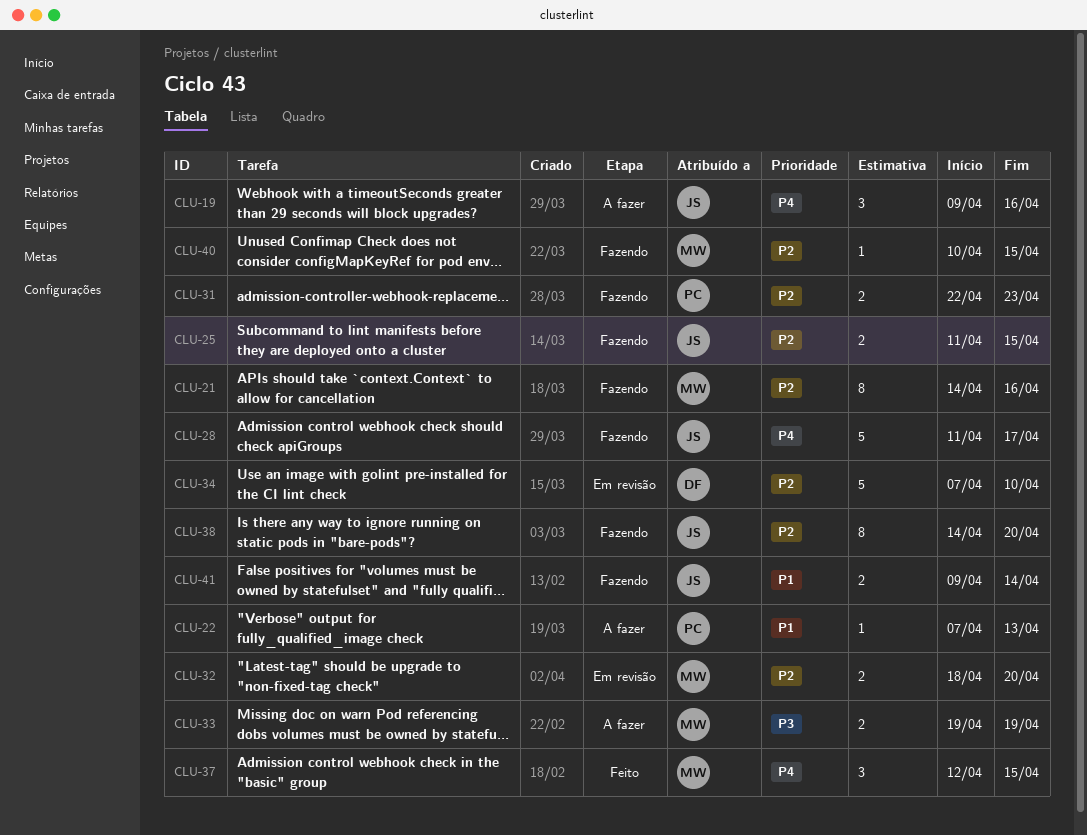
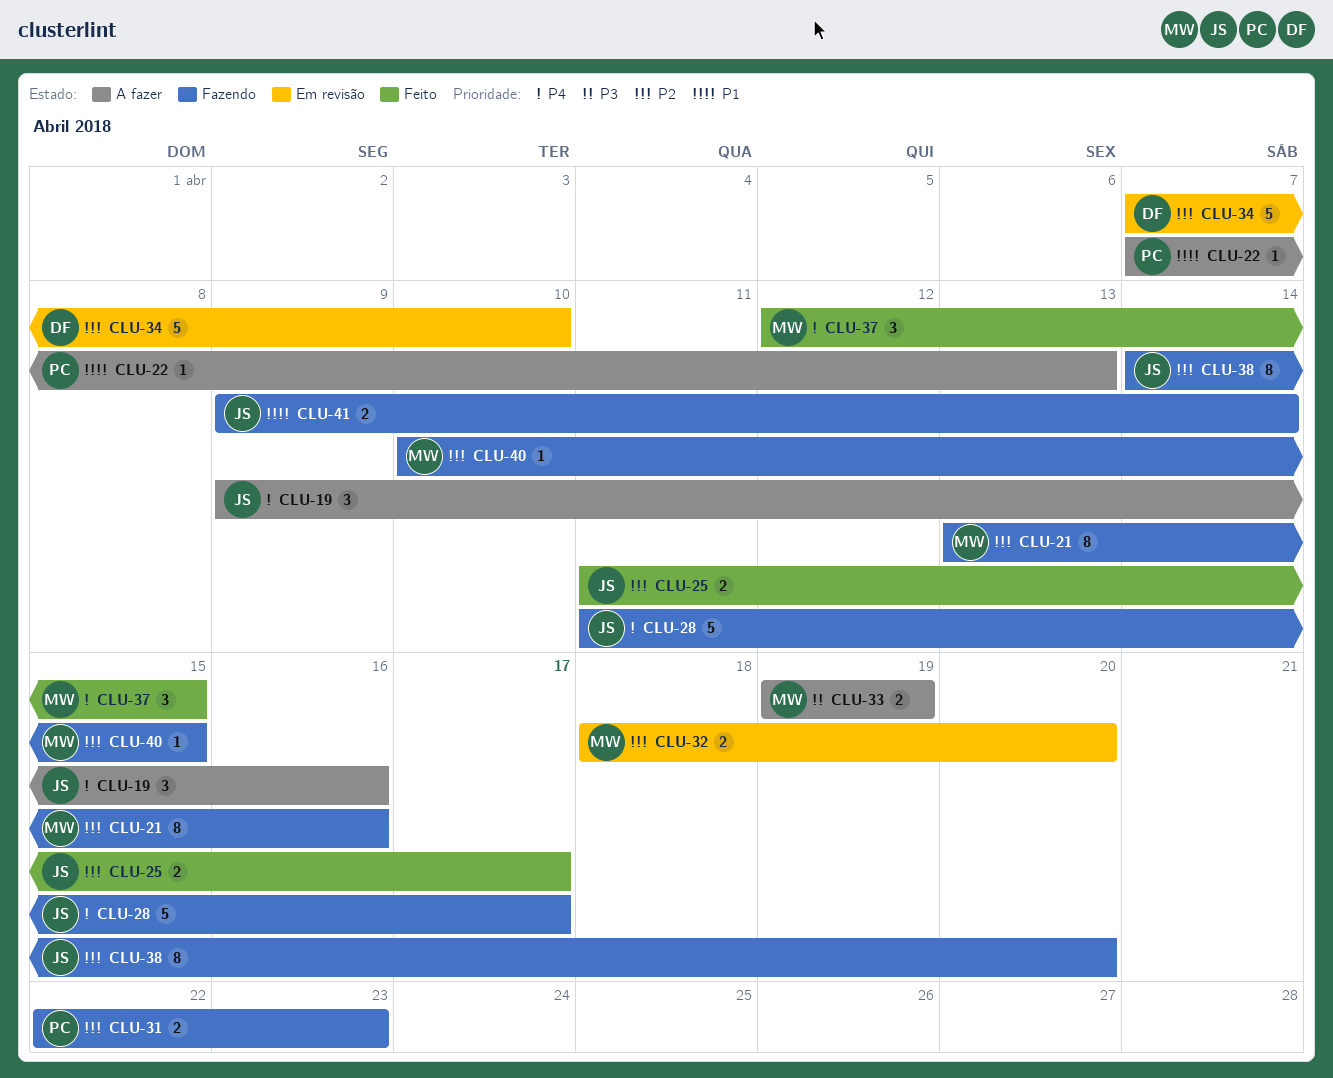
CLU-21, start: Apr 14 -> Apr 13
CLU-25, status: Fazendo -> Feito
CLU-25, due: Apr 15 -> Apr 17

